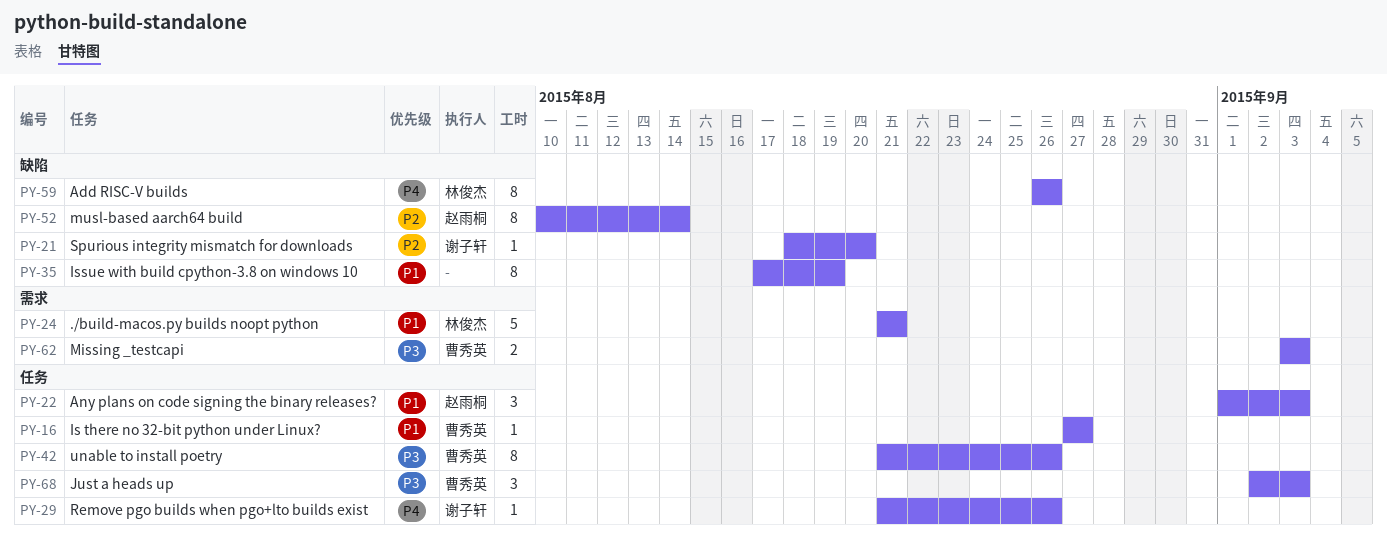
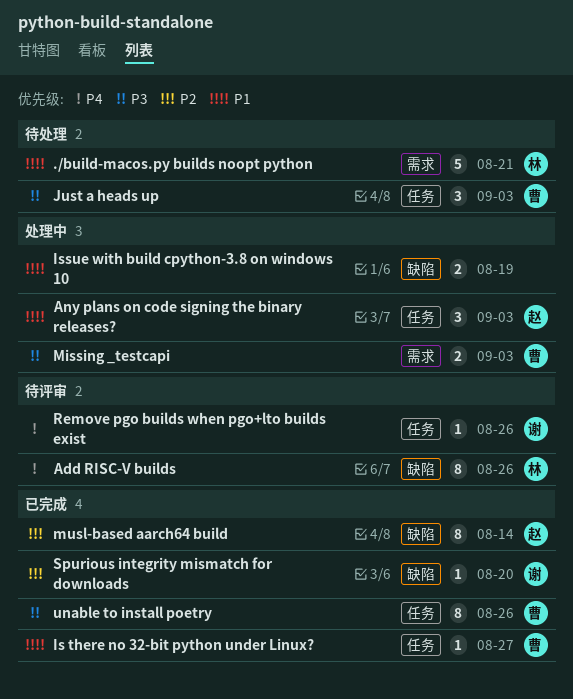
Issue with build cpython-3.8 on windows 10, estimate: 8 -> 2

